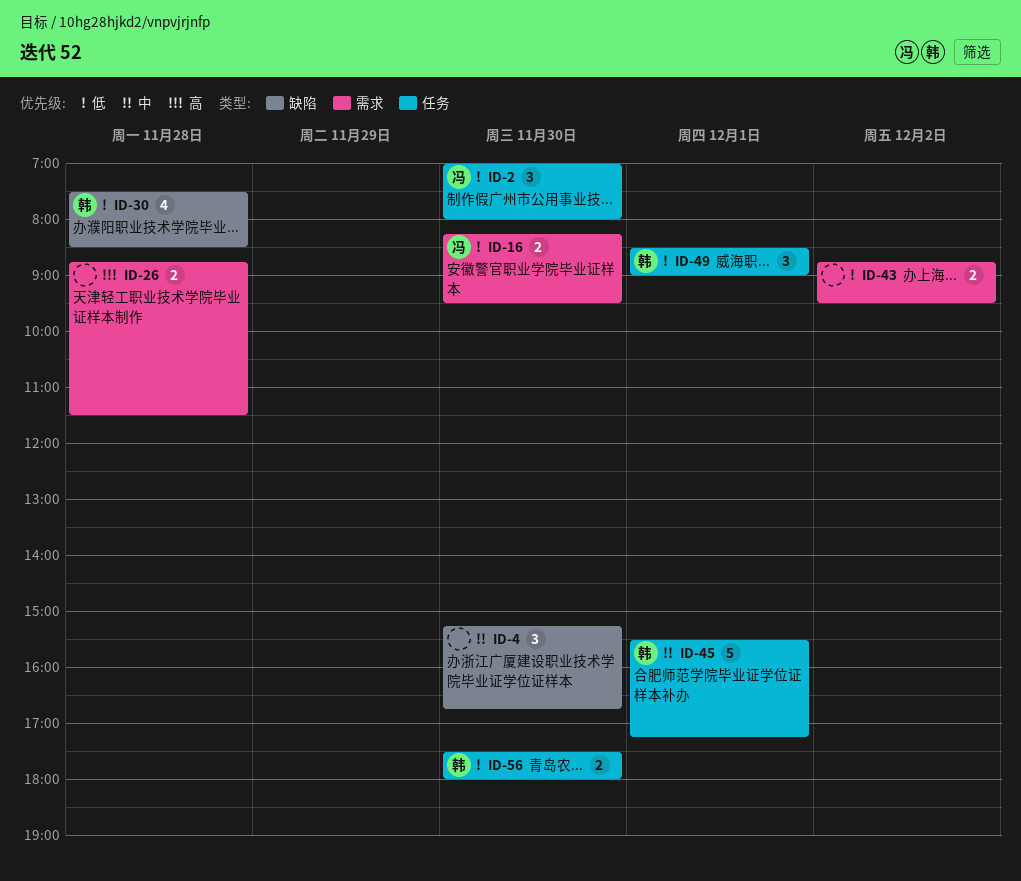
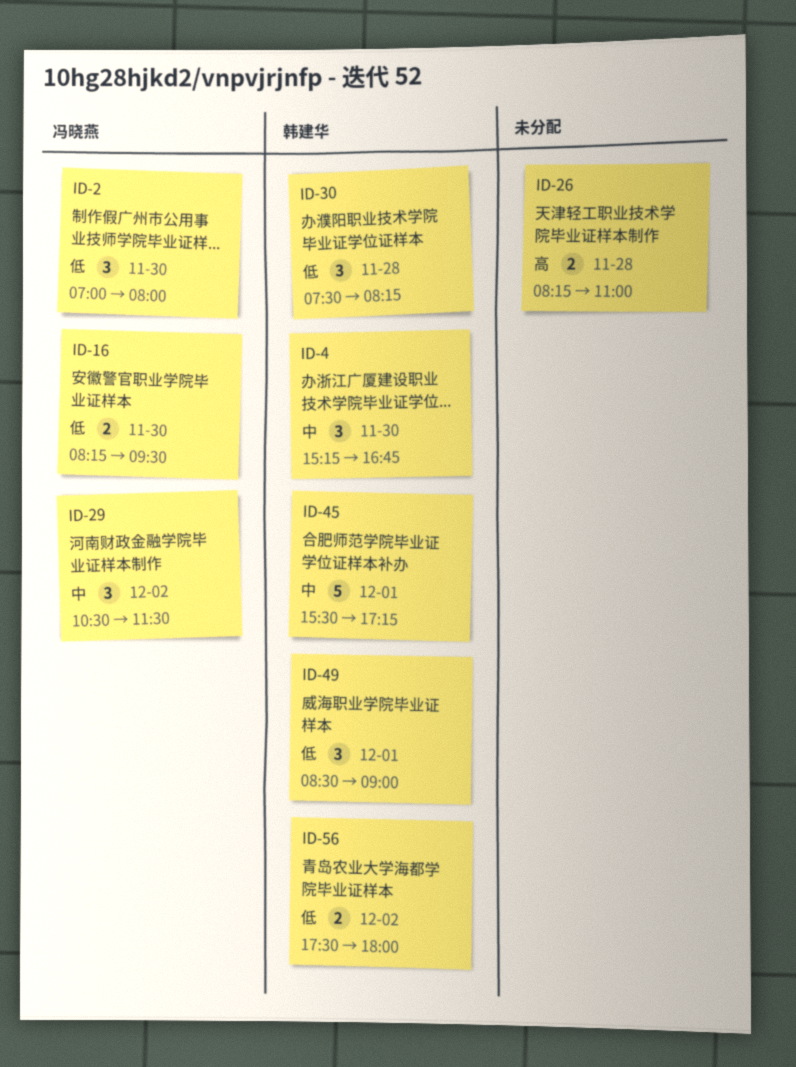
ID-4, owner: none -> 韩建华
ID-26, begins: 08:45 -> 08:15
ID-26, ends: 11:30 -> 11:00
ID-29: none -> present
ID-30, estimate: 4 -> 3
ID-30, ends: 08:30 -> 08:15
ID-43: present -> none
ID-56, day: Nov 30 -> Dec 2

